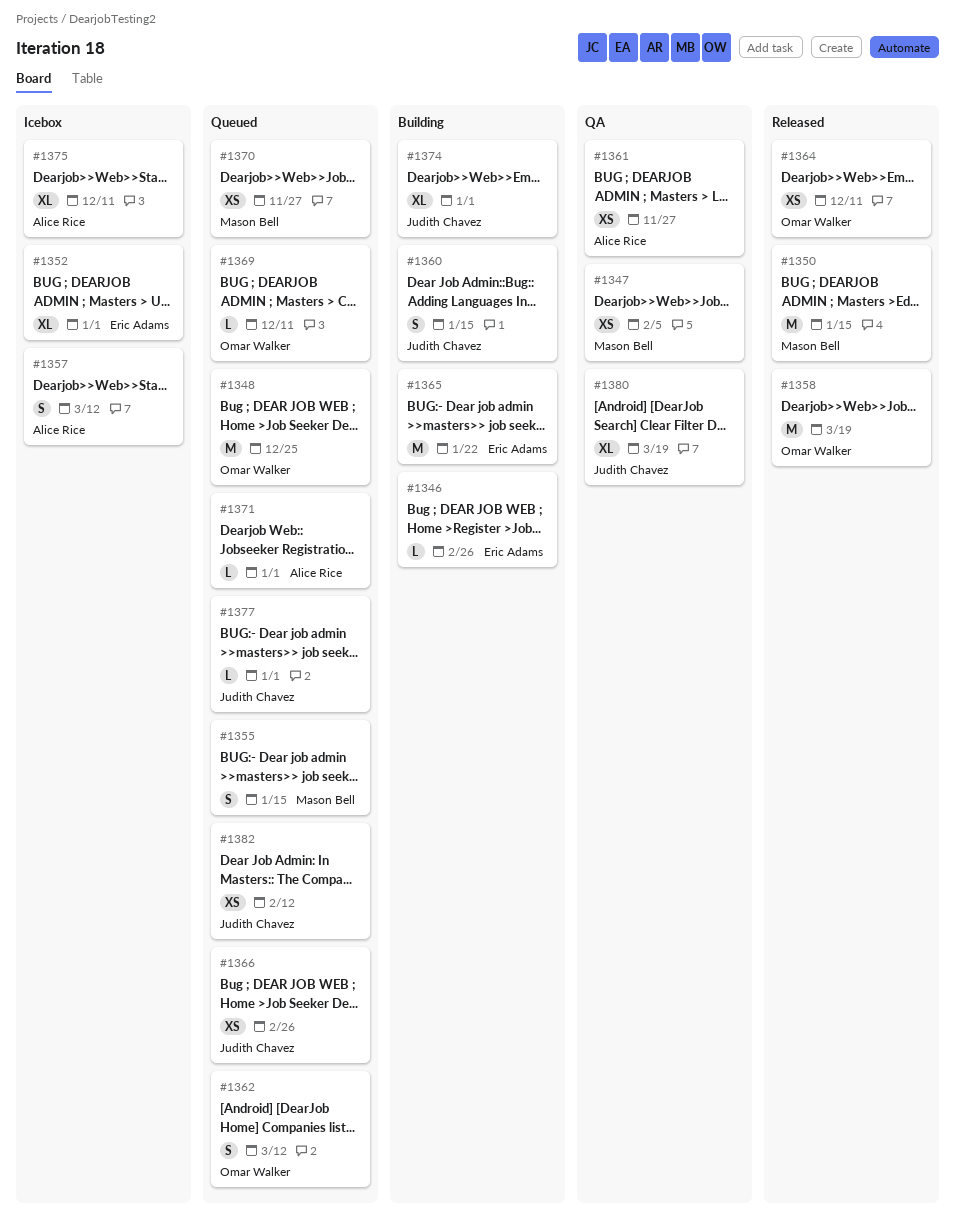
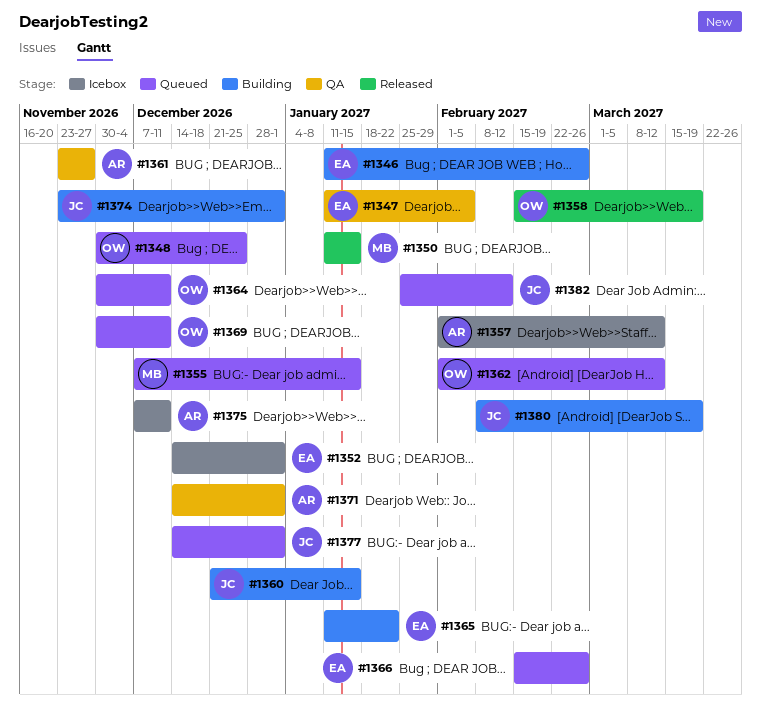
#1347, owner: Mason Bell -> Eric Adams
#1364, status: Released -> Queued
#1366, owner: Judith Chavez -> Eric Adams
#1370: present -> none
#1371, status: Queued -> QA
#1380, status: QA -> Building

